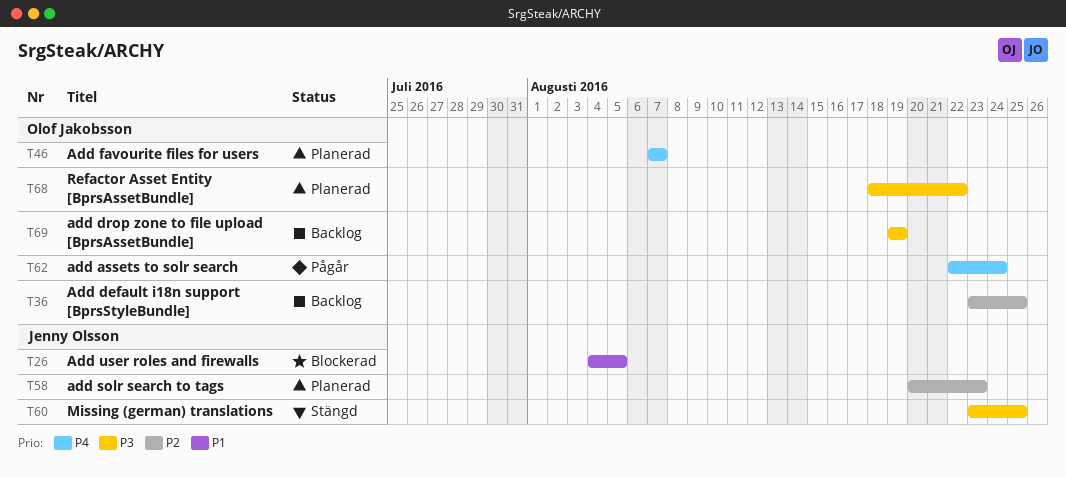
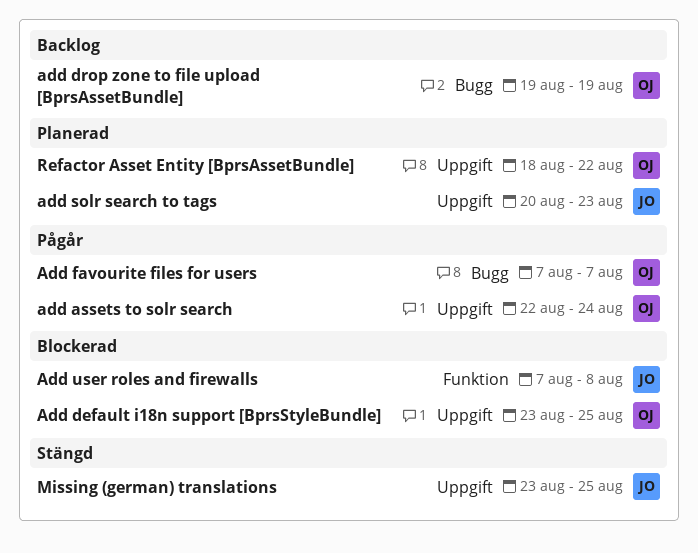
Add default i18n support [BprsStyleBundle], status: Backlog -> Blockerad
Add favourite files for users, status: Planerad -> Pågår
Add user roles and firewalls, start: Aug 4 -> Aug 7
Add user roles and firewalls, due: Aug 5 -> Aug 8

